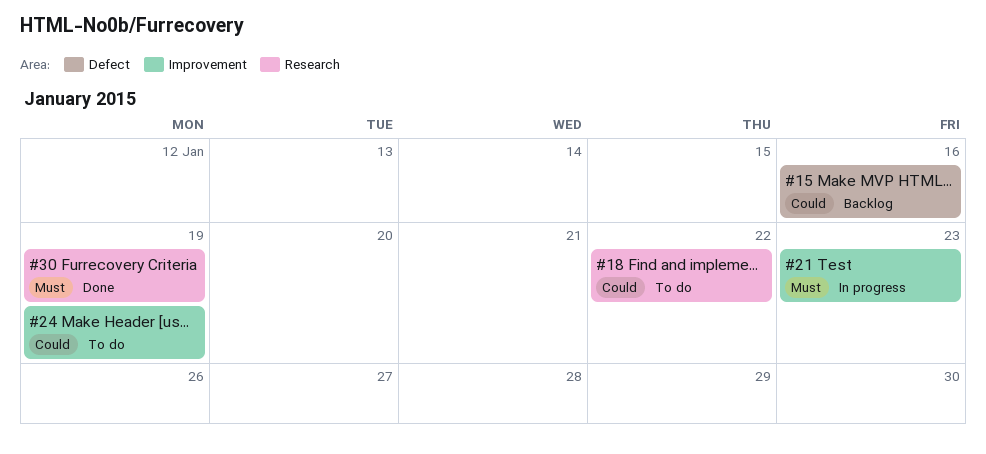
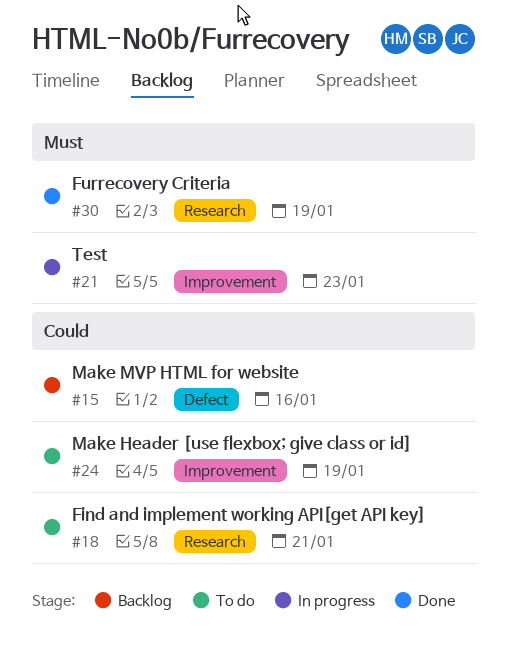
#18, due: Jan 22 -> Jan 21

